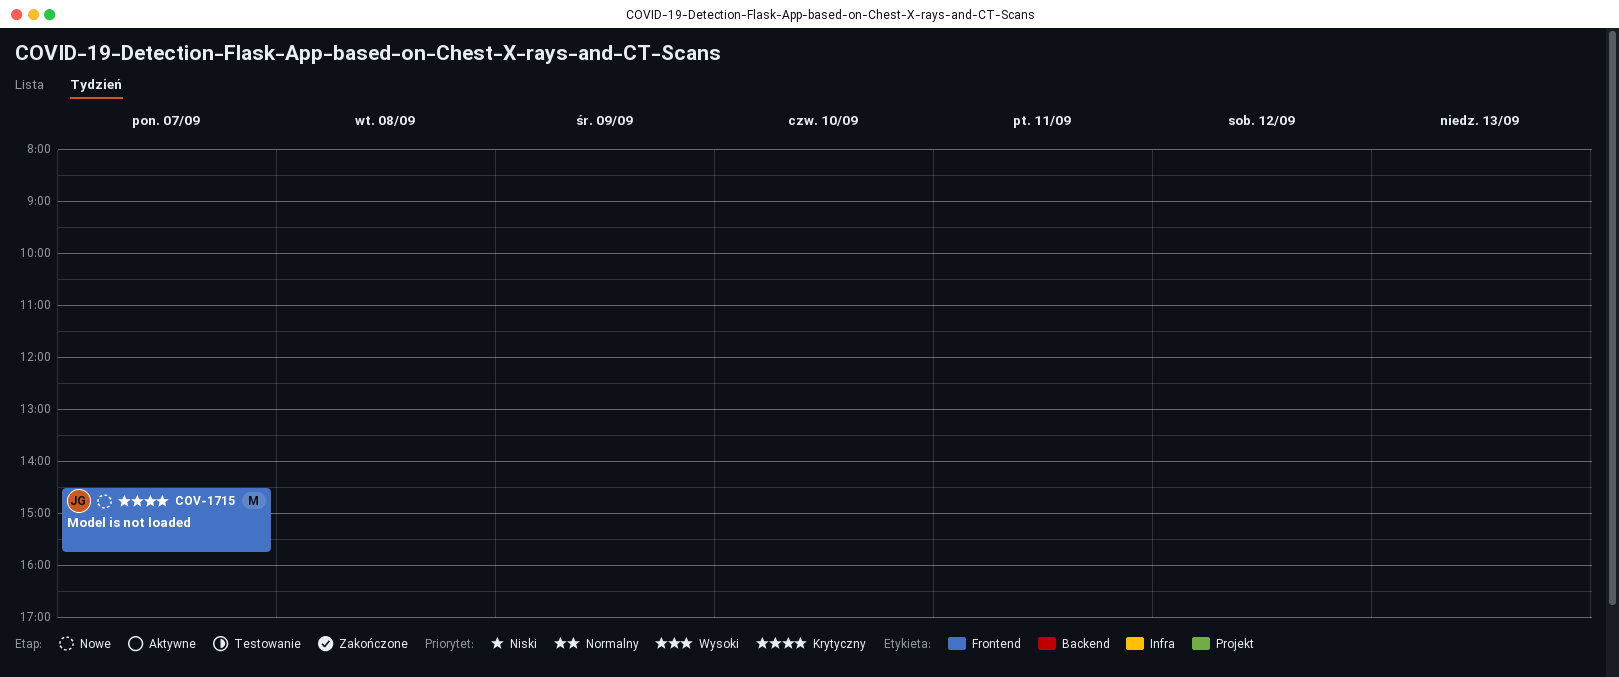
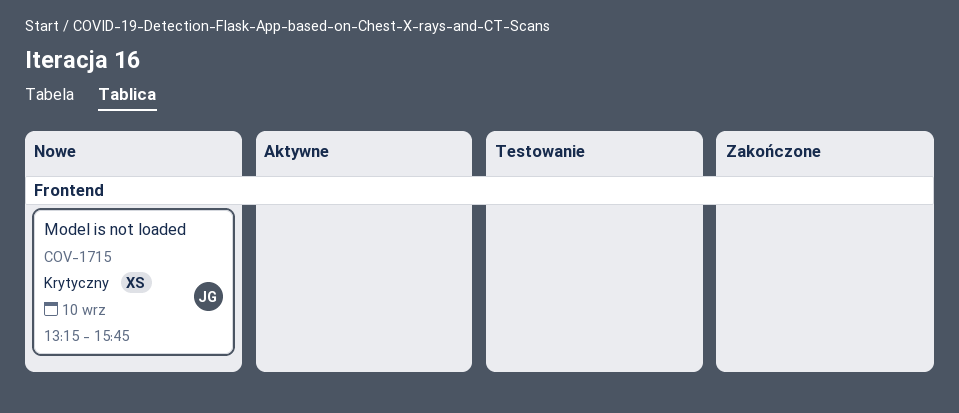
COV-1715, estimate: M -> XS
COV-1715, day: Sep 7 -> Sep 10
COV-1715, begins: 14:30 -> 13:15

